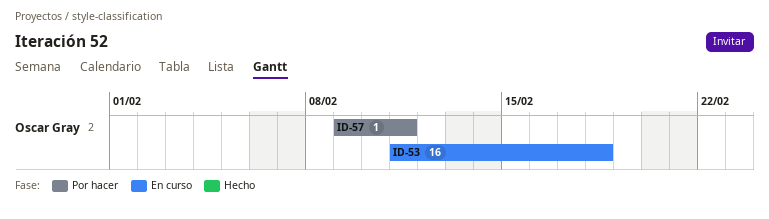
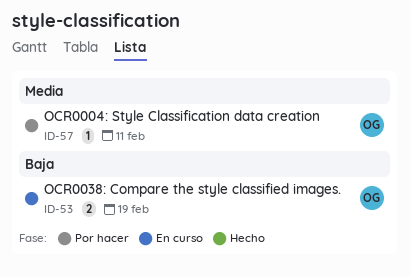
ID-53, estimate: 16 -> 2
ID-53, due: Feb 18 -> Feb 19

